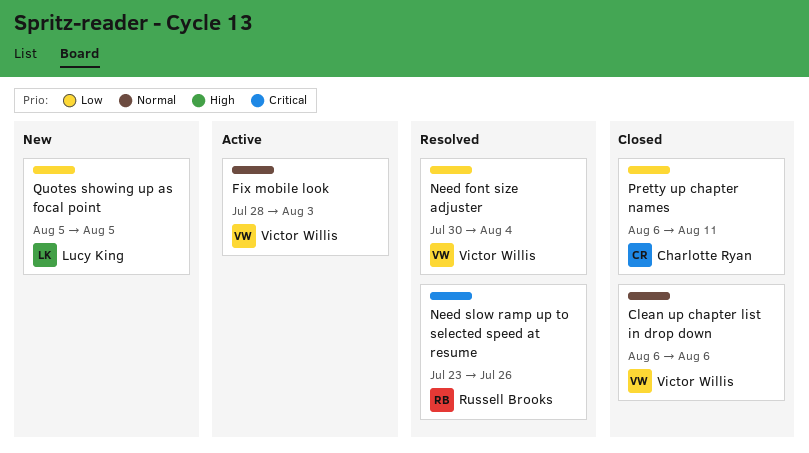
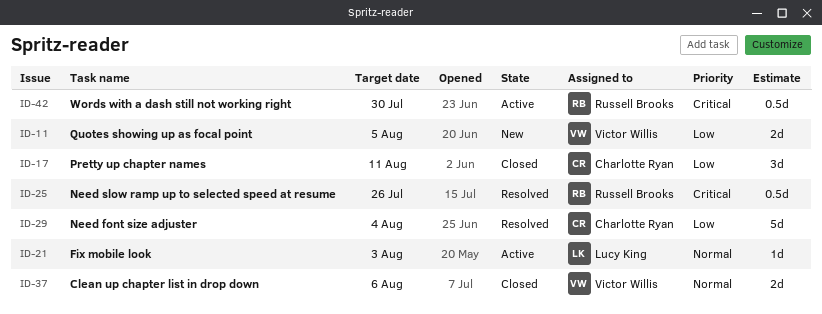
Fix mobile look, owner: Victor Willis -> Lucy King
Need font size adjuster, owner: Victor Willis -> Charlotte Ryan
Quotes showing up as focal point, owner: Lucy King -> Victor Willis
Words with a dash still not working right: none -> present

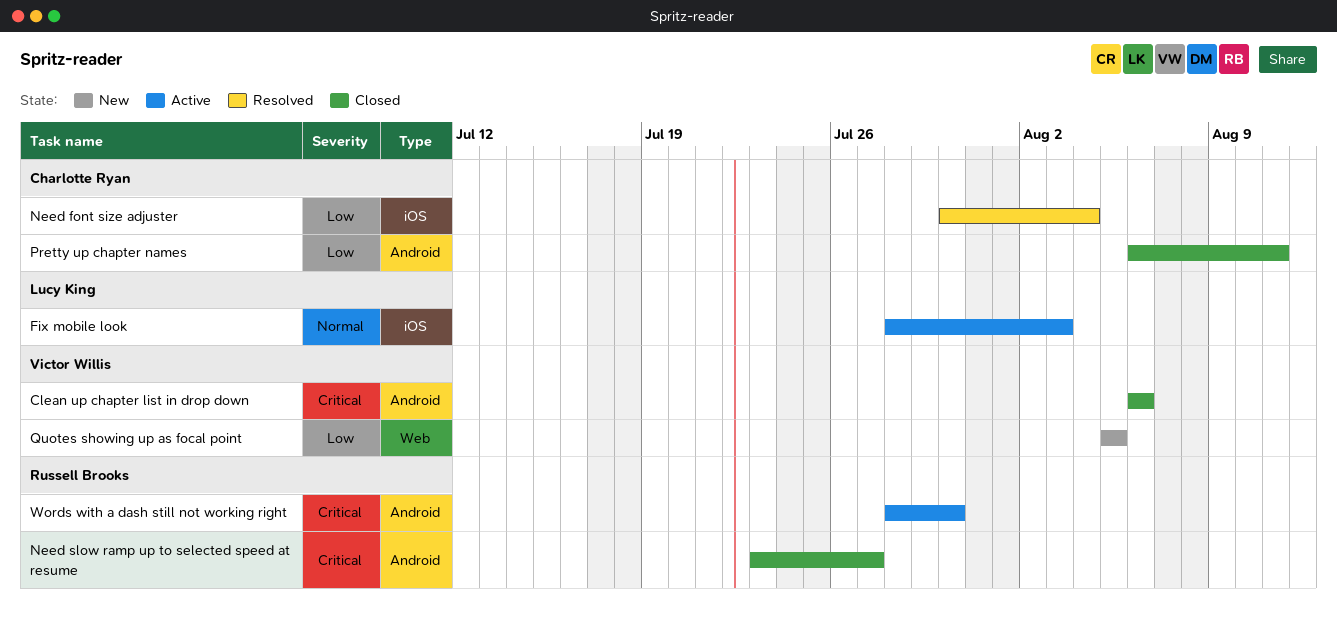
Clean up chapter list in drop down, priority: Normal -> Critical
Need slow ramp up to selected speed at resume, status: Resolved -> Closed
Need slow ramp up to selected speed at resume, due: Jul 26 -> Jul 27

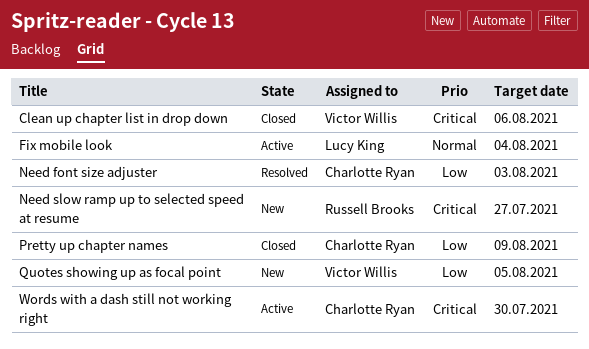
Fix mobile look, due: Aug 3 -> Aug 4
Need font size adjuster, due: Aug 4 -> Aug 3
Need slow ramp up to selected speed at resume, status: Closed -> New
Pretty up chapter names, due: Aug 11 -> Aug 9
Words with a dash still not working right, owner: Russell Brooks -> Charlotte Ryan

